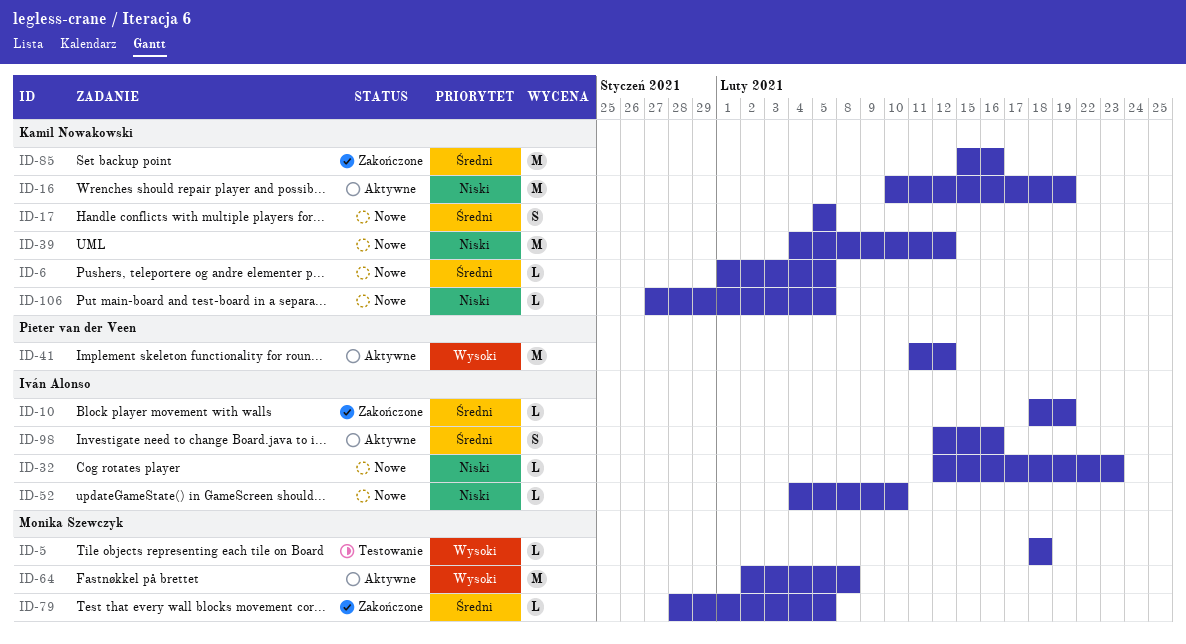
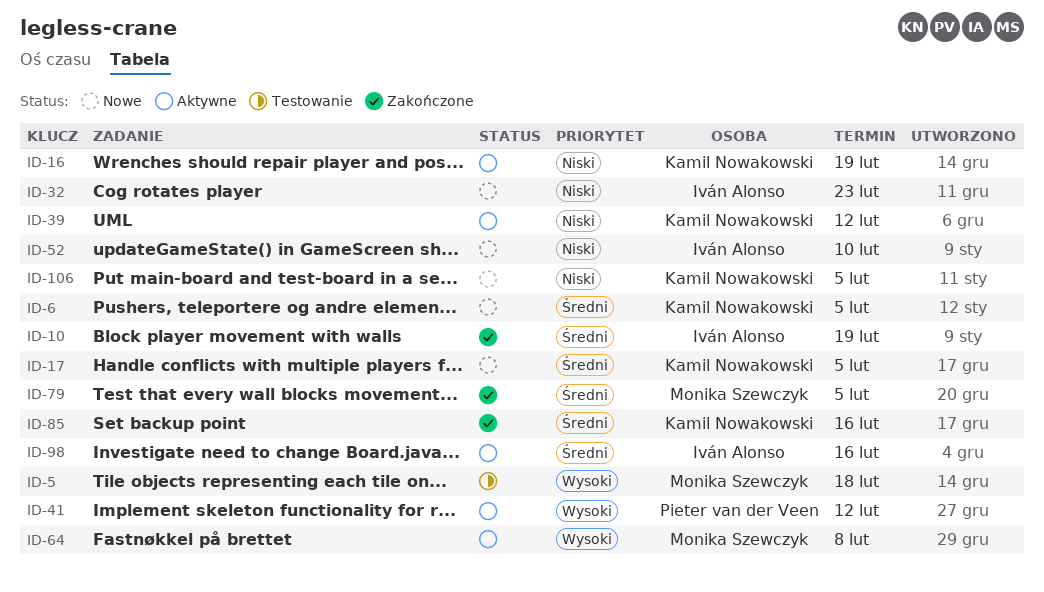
ID-39, status: Nowe -> Aktywne

